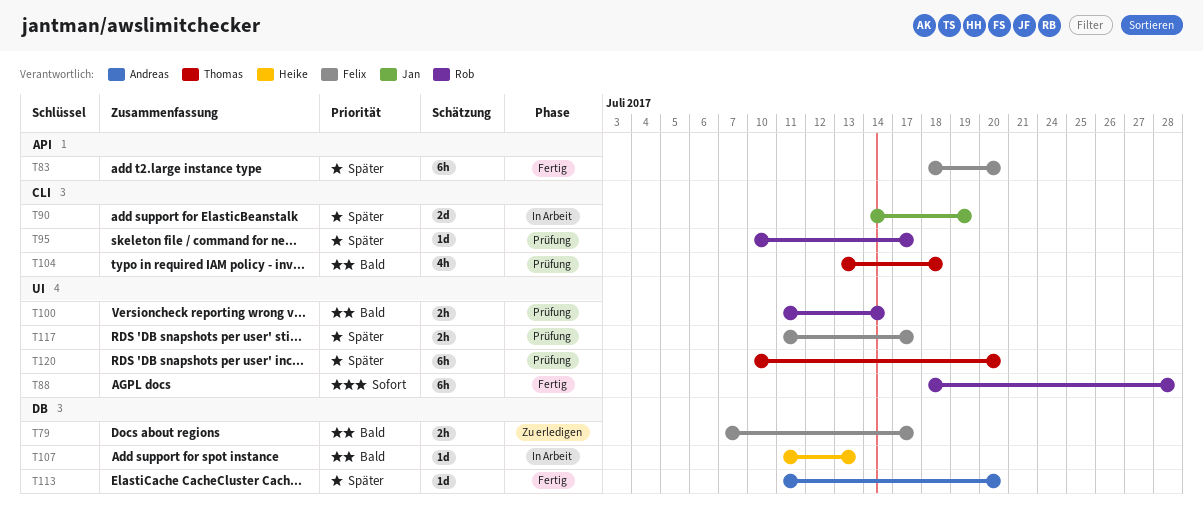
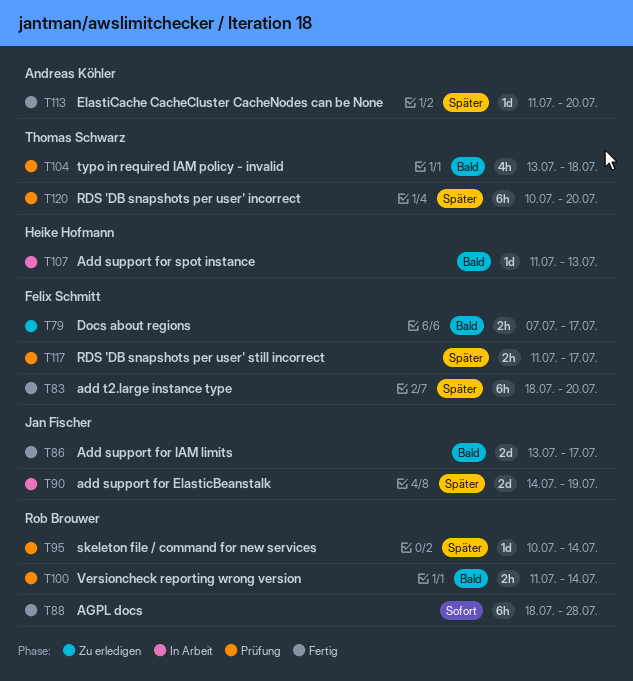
T86: none -> present
T95, due: Jul 17 -> Jul 14

